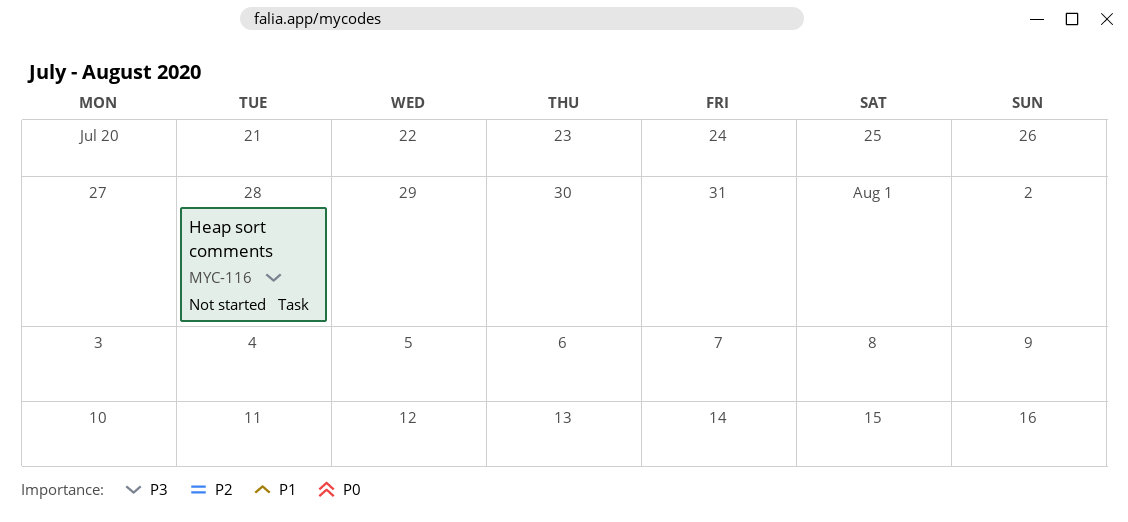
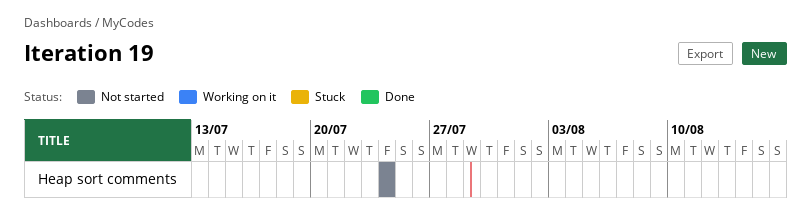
Heap sort comments, due: Jul 28 -> Jul 24

